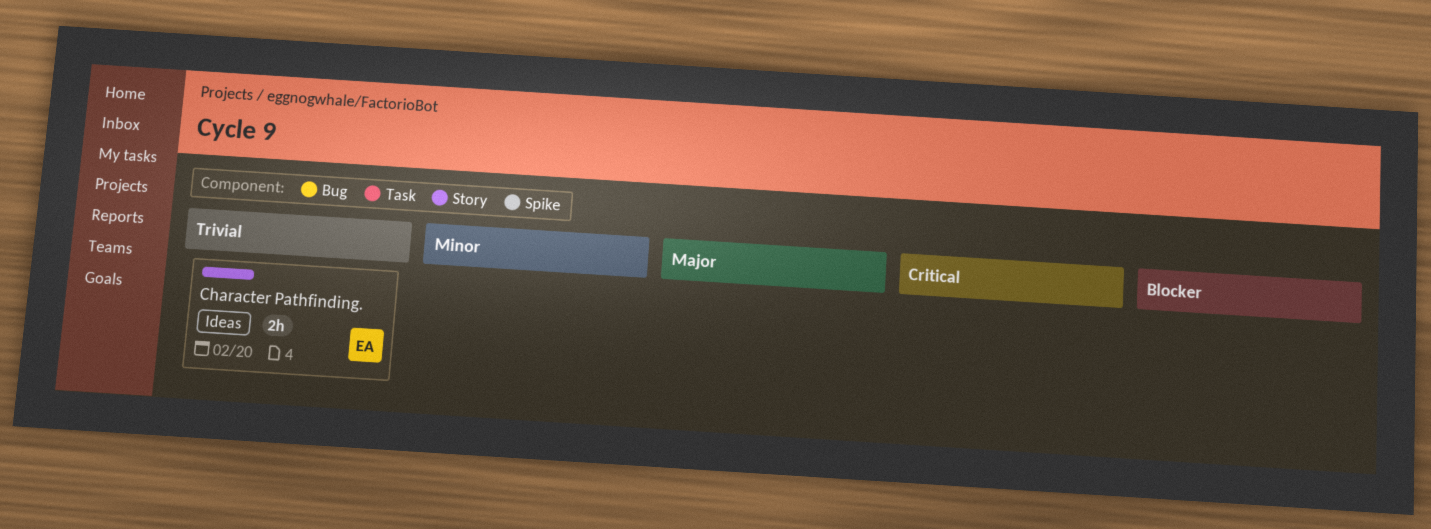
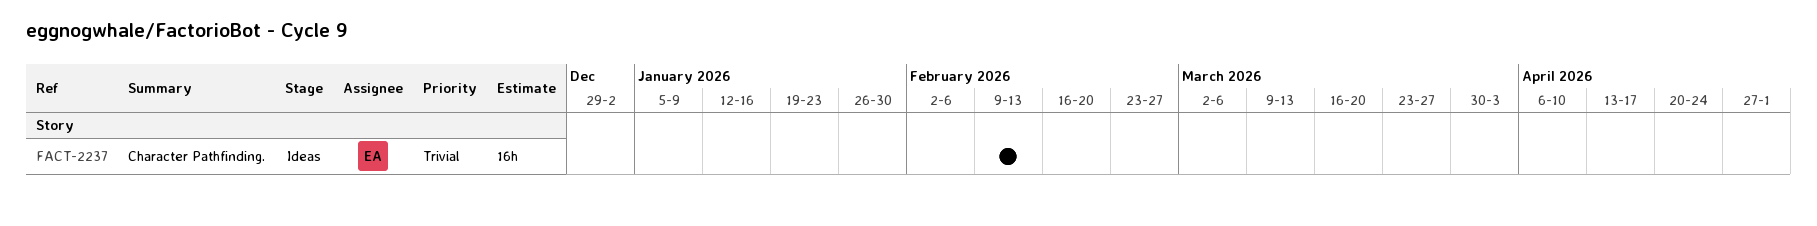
Character Pathfinding., estimate: 2h -> 16h
Character Pathfinding., due: Feb 20 -> Feb 13

